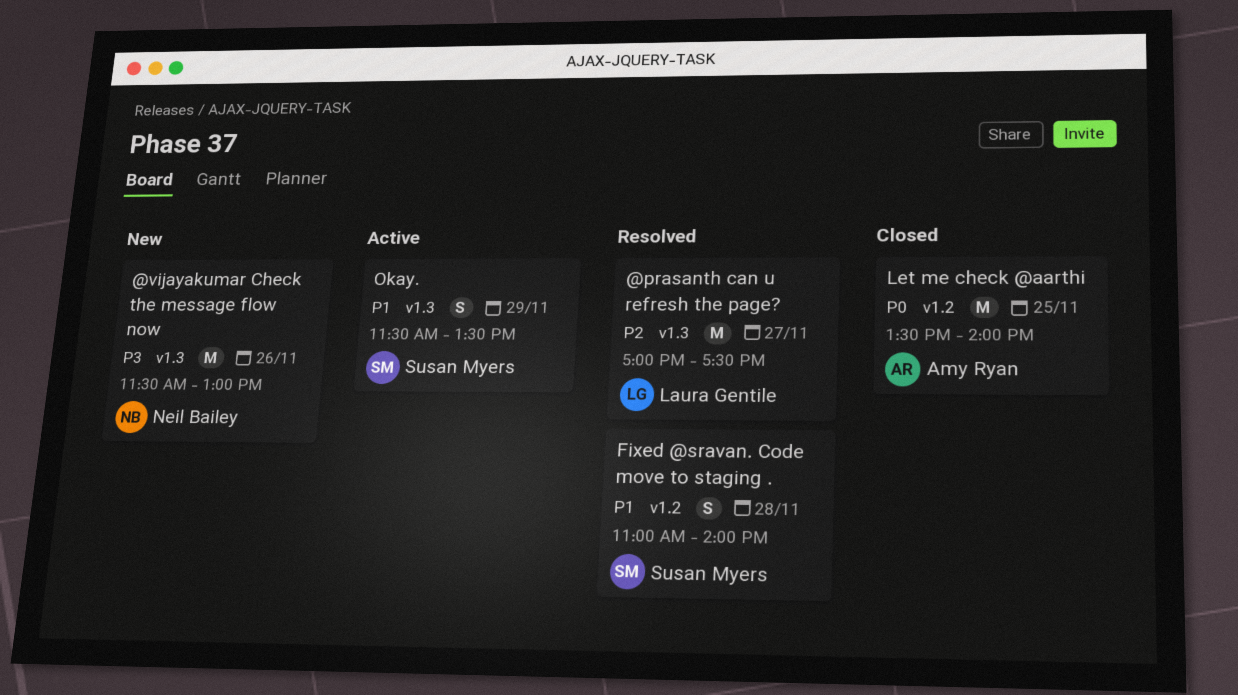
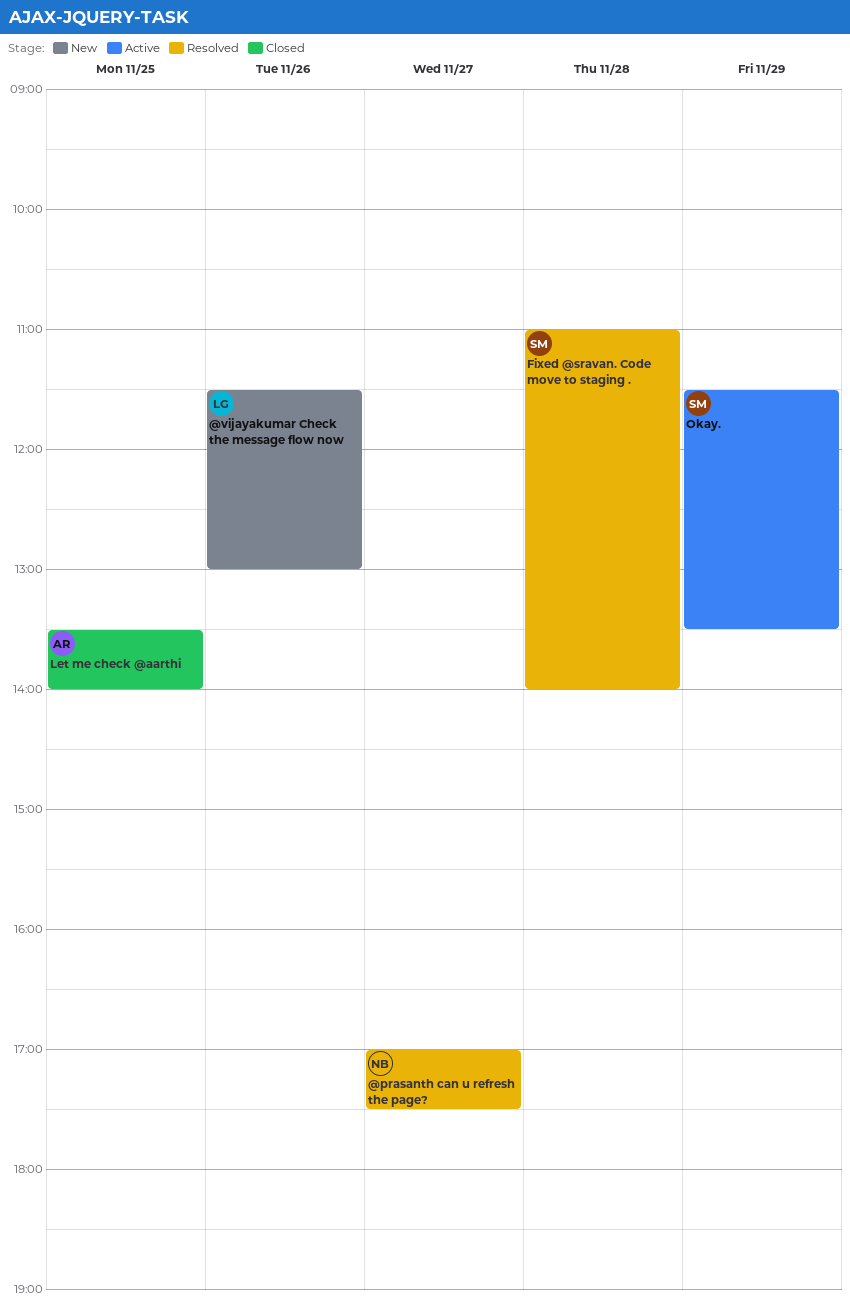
@prasanth can u refresh the page?, owner: Laura Gentile -> Neil Bailey
@vijayakumar Check the message flow now, owner: Neil Bailey -> Laura Gentile

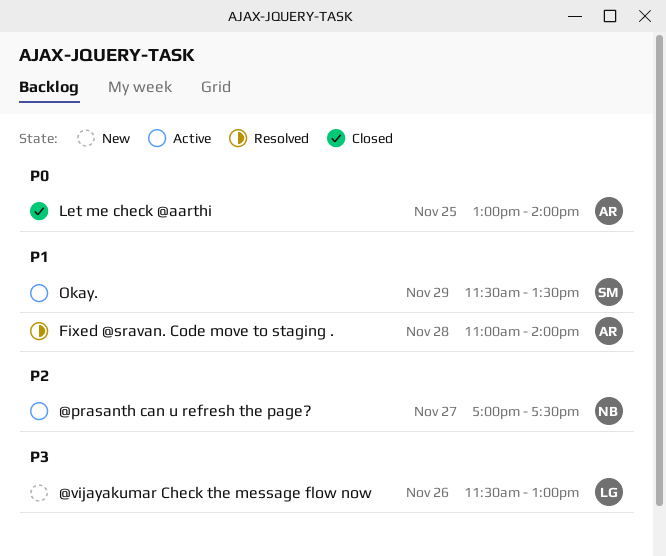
@prasanth can u refresh the page?, status: Resolved -> Active
Fixed @sravan. Code move to staging ., owner: SM -> AR
Let me check @aarthi, begins: 13:30 -> 13:00

